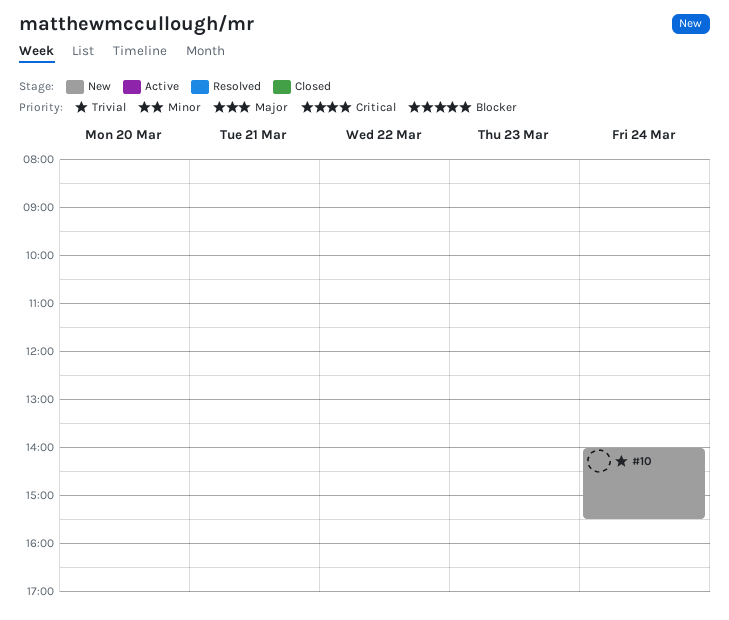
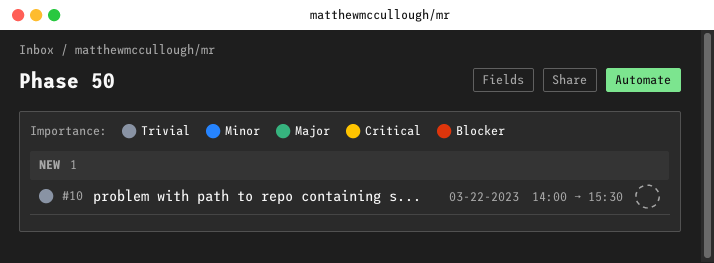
#10, day: Mar 24 -> Mar 22

